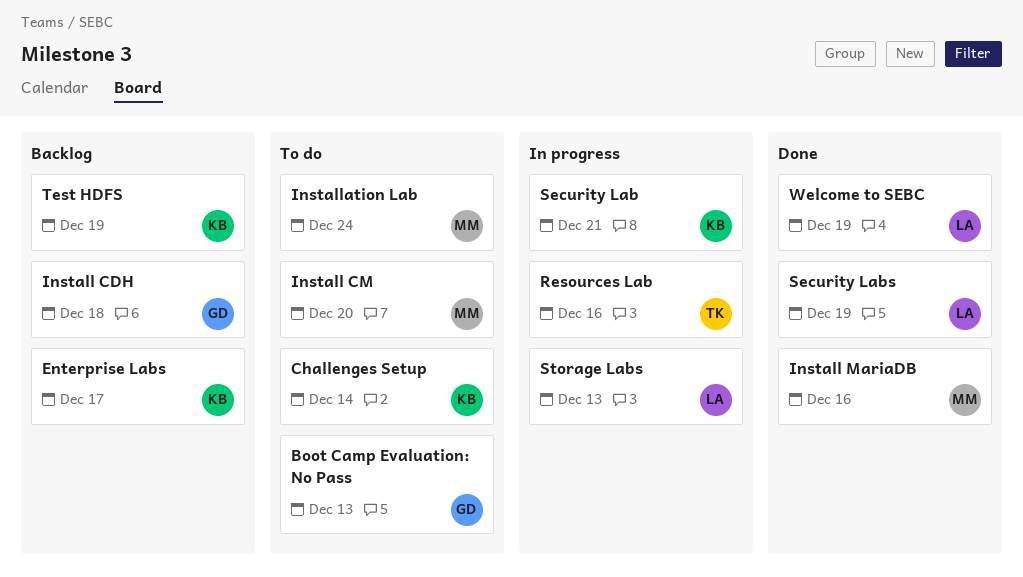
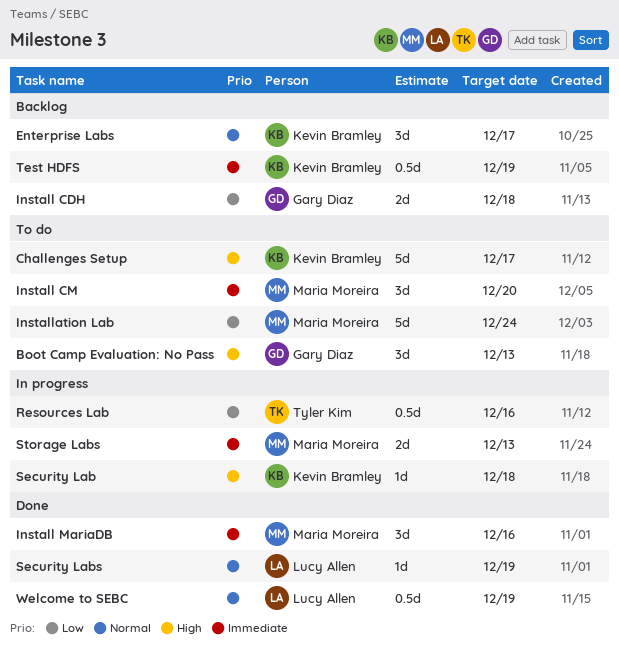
Challenges Setup, due: Dec 14 -> Dec 17
Security Lab, due: Dec 21 -> Dec 18
Storage Labs, owner: Lucy Allen -> Maria Moreira

